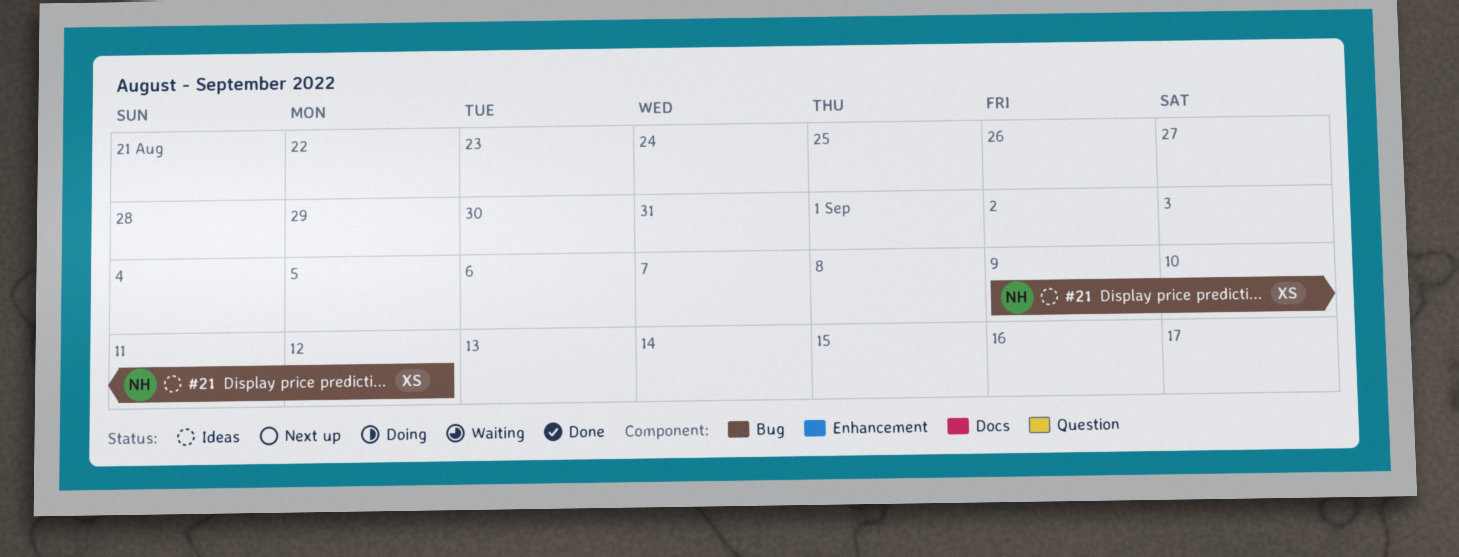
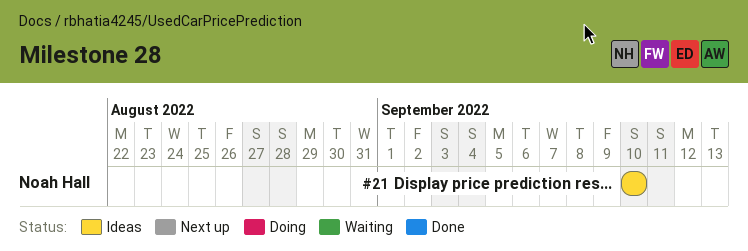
#21, start: Sep 9 -> Sep 10
#21, due: Sep 12 -> Sep 10

